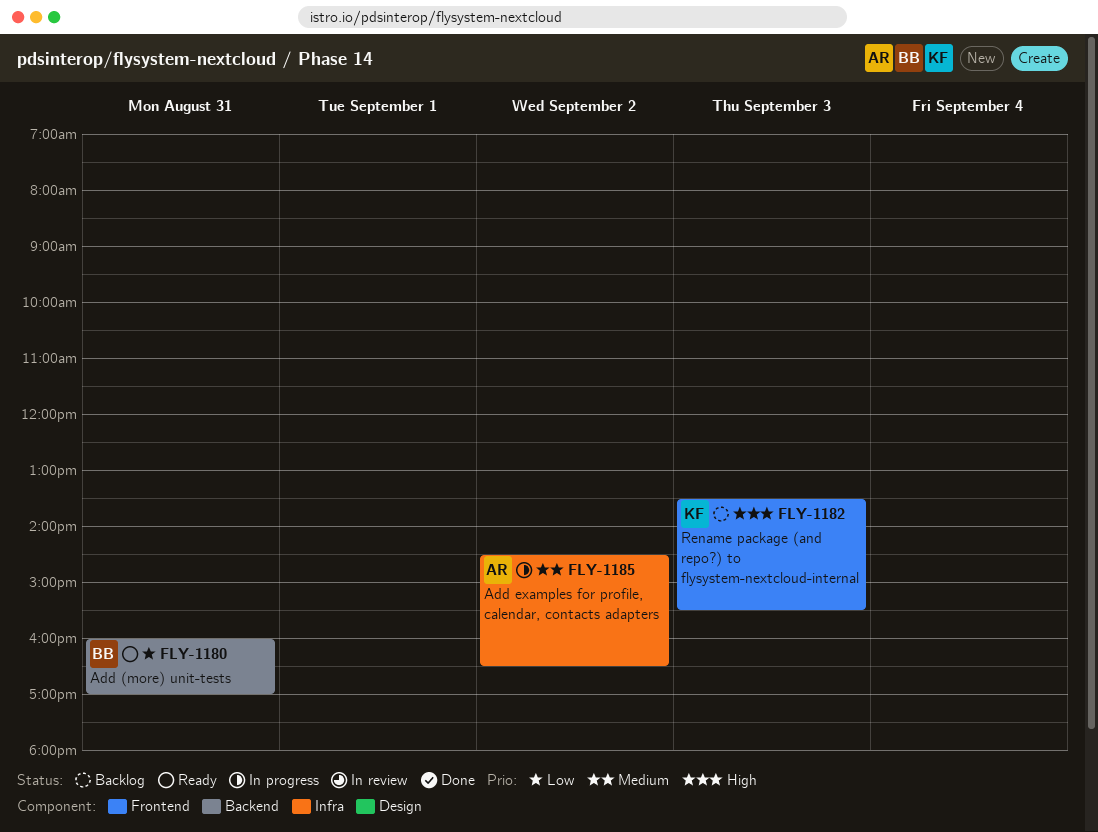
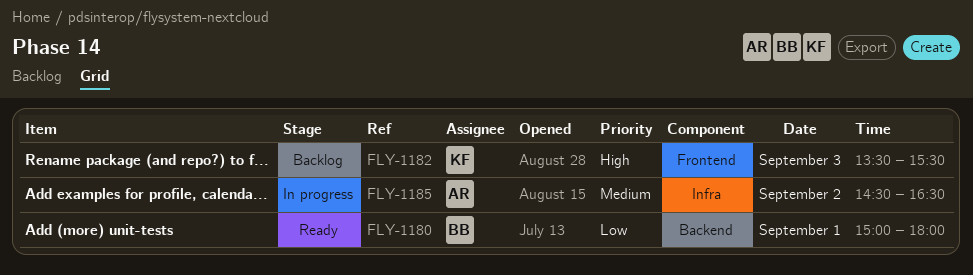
FLY-1180, day: Aug 31 -> Sep 1
FLY-1180, begins: 16:00 -> 15:00
FLY-1180, ends: 17:00 -> 18:00

